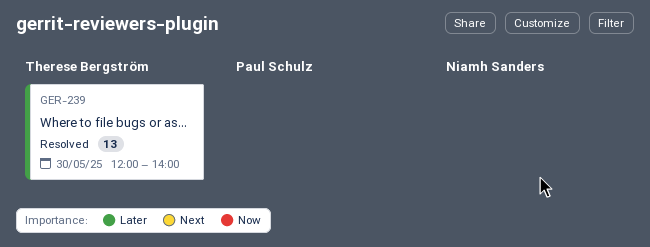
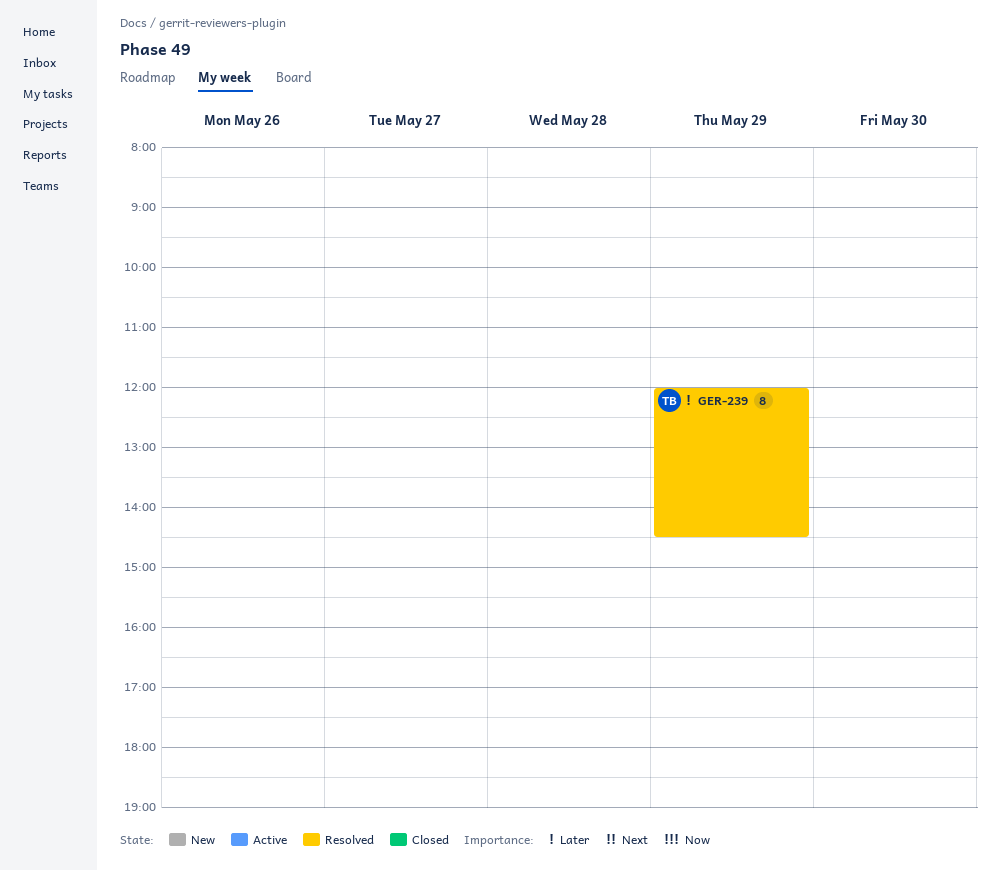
GER-239, estimate: 13 -> 8
GER-239, day: May 30 -> May 29
GER-239, ends: 14:00 -> 14:30

